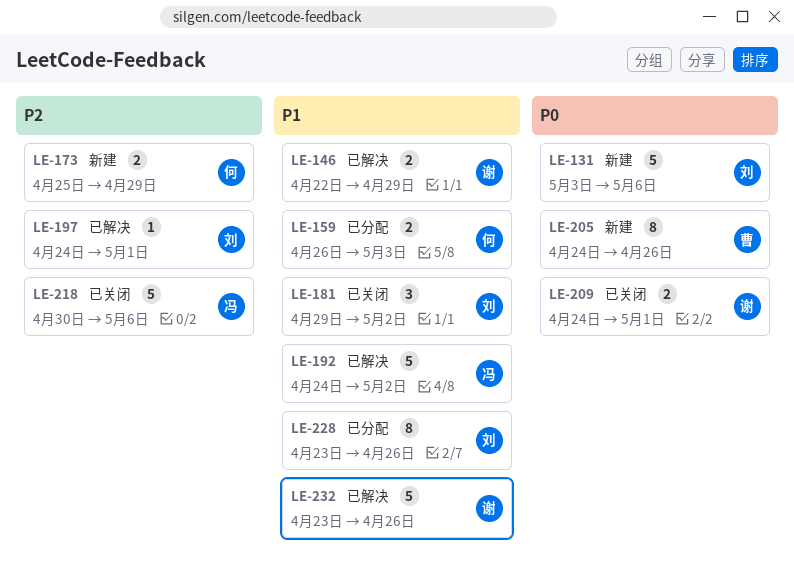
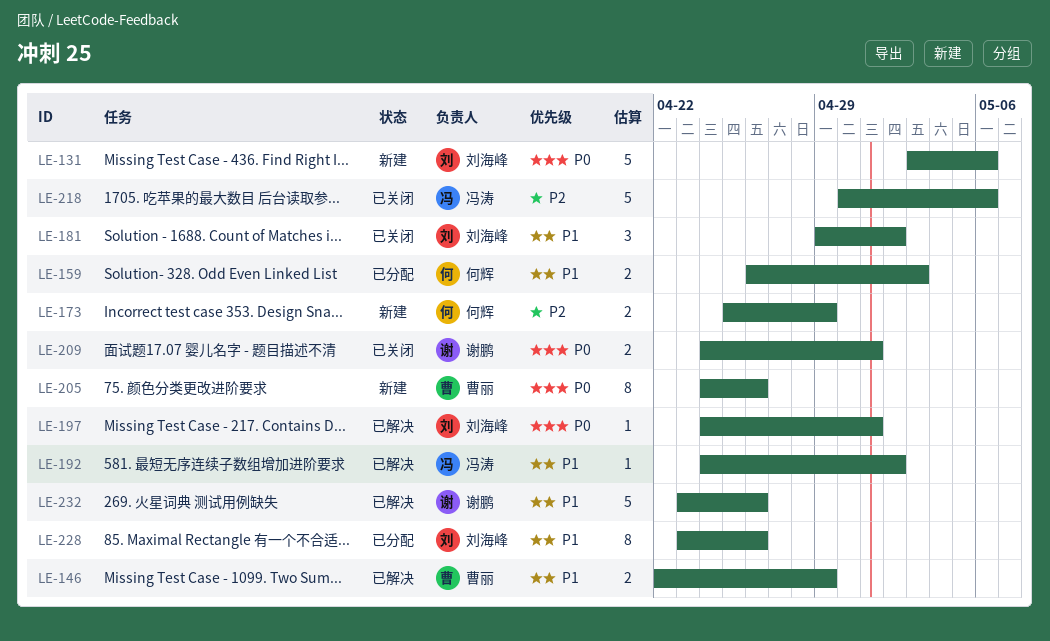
LE-146, owner: 谢鹏 -> 曹丽
LE-192, estimate: 5 -> 1
LE-197, priority: P2 -> P0

